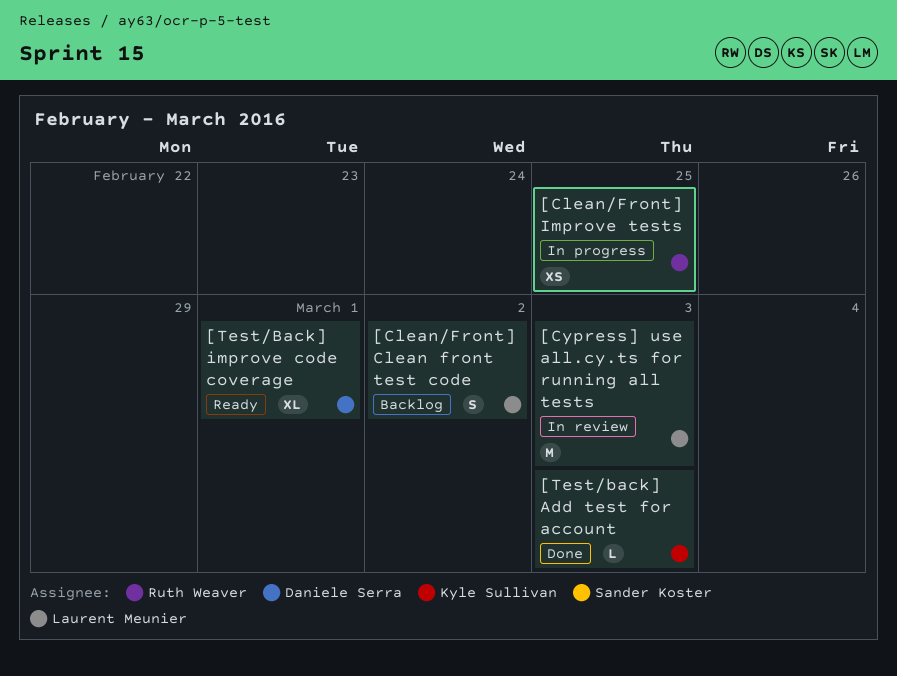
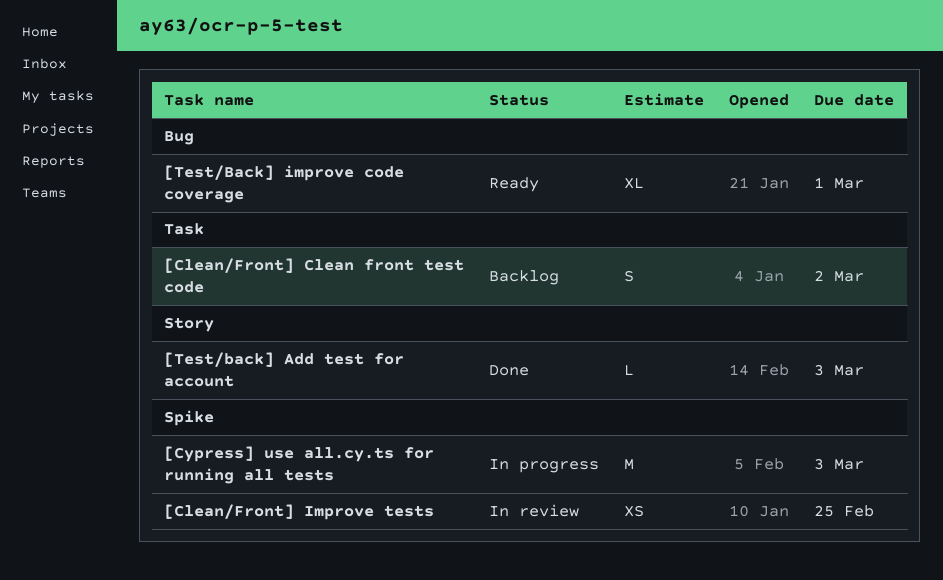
[Clean/Front] Improve tests, status: In progress -> In review
[Cypress] use all.cy.ts for running all tests, status: In review -> In progress

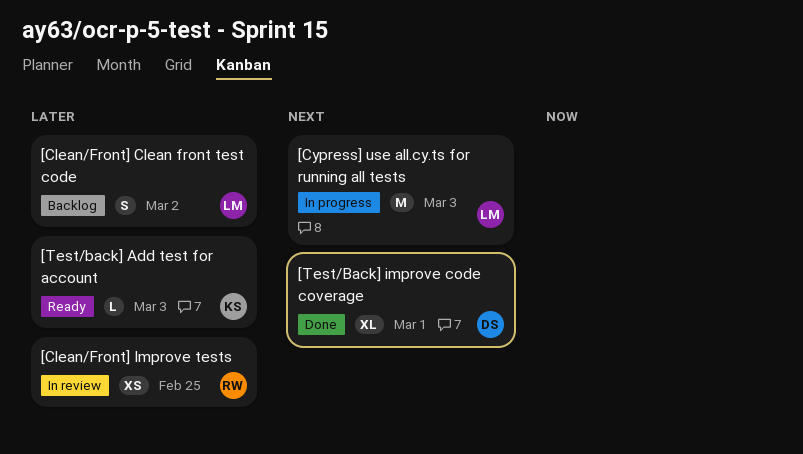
[Test/back] Add test for account, status: Done -> Ready
[Test/Back] improve code coverage, status: Ready -> Done

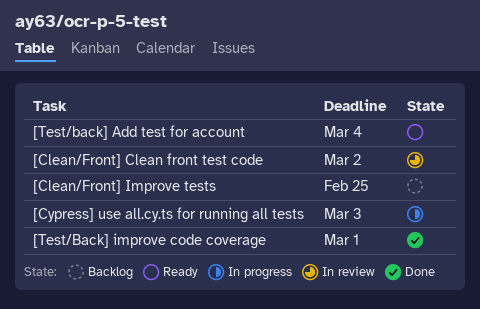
[Clean/Front] Clean front test code, status: Backlog -> In review
[Clean/Front] Improve tests, status: In review -> Backlog
[Test/back] Add test for account, due: Mar 3 -> Mar 4

